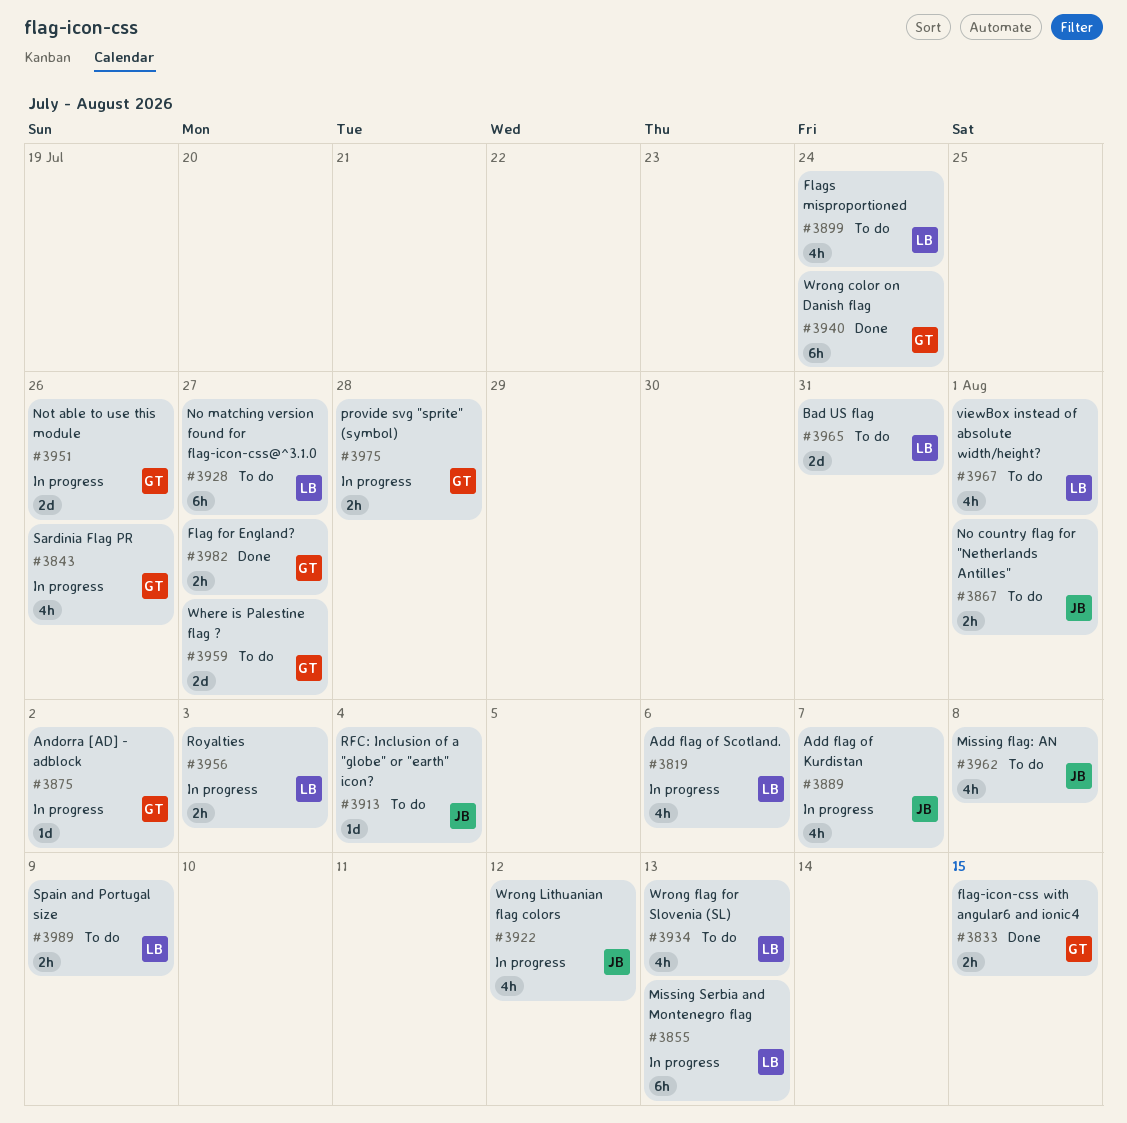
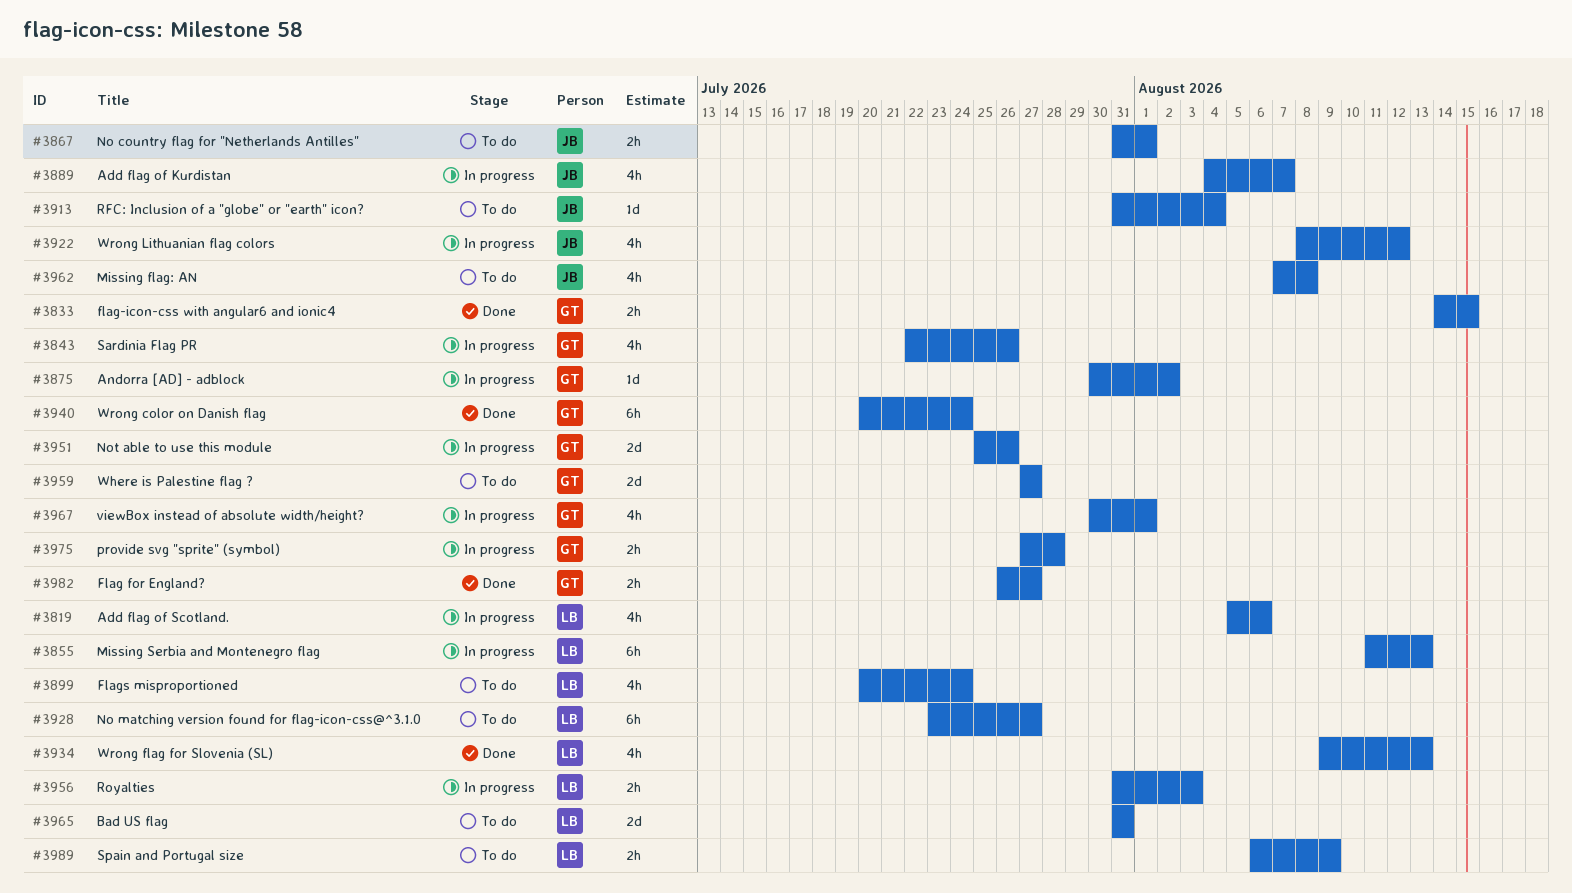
#3934, status: To do -> Done
#3967, status: To do -> In progress
#3967, owner: LB -> GT

